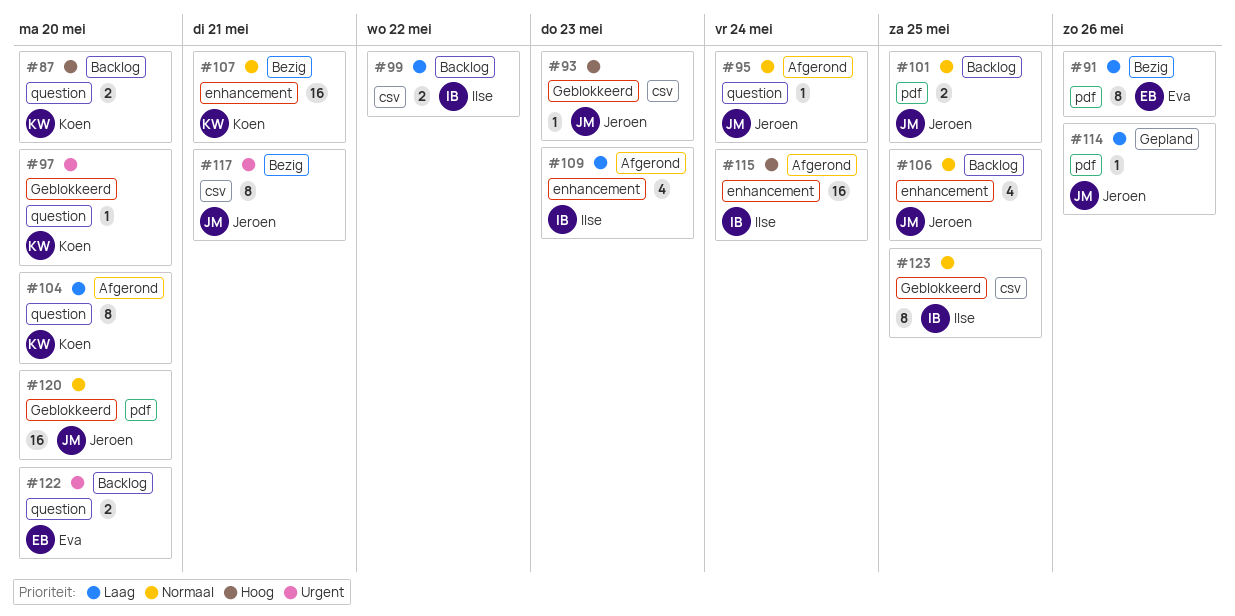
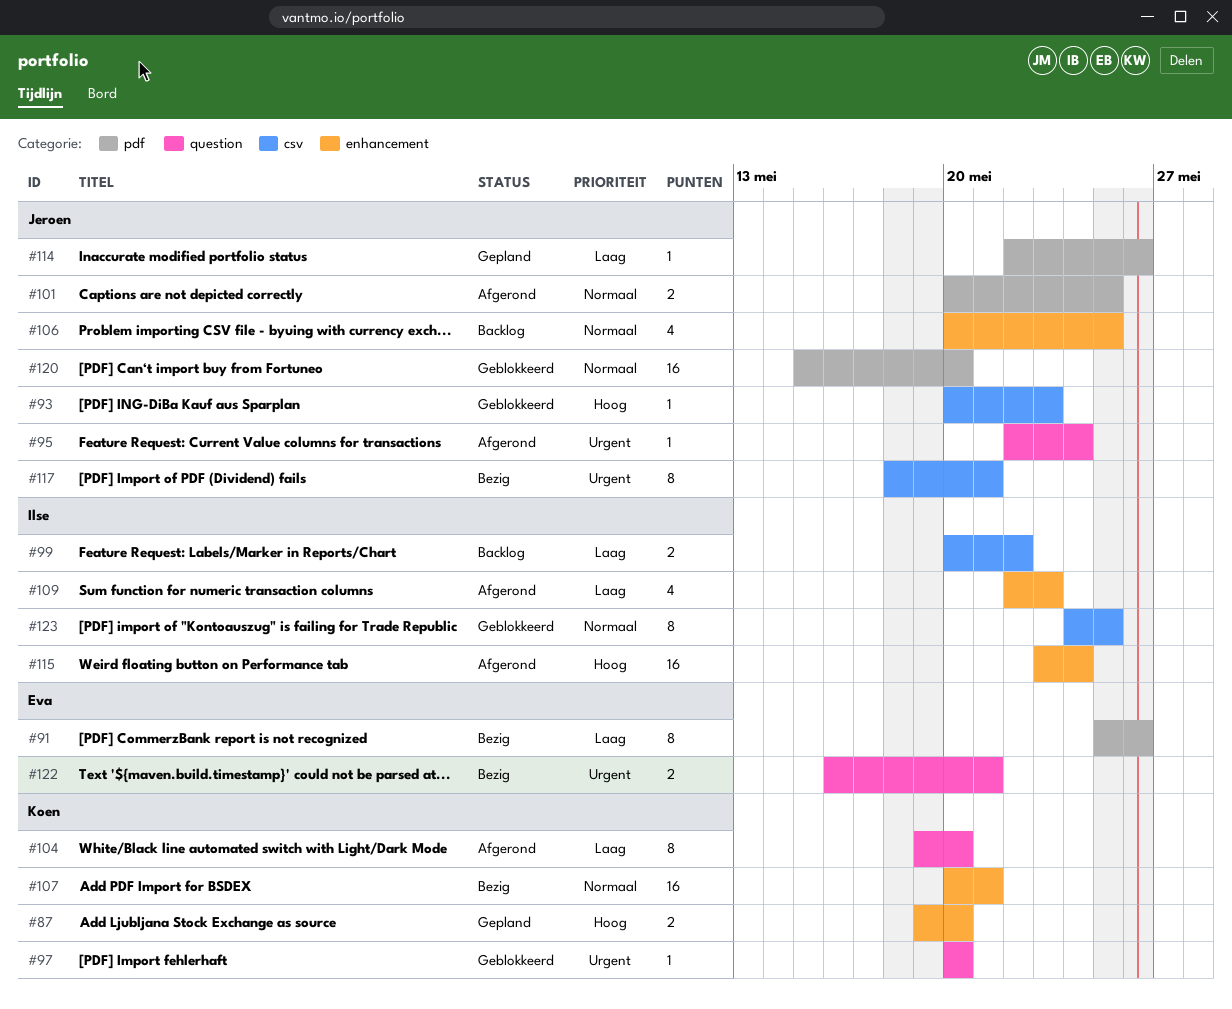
#87, status: Backlog -> Gepland
#87, label: question -> enhancement
#95, priority: Normaal -> Urgent
#101, status: Backlog -> Afgerond
#122, status: Backlog -> Bezig
#122, due: May 20 -> May 21

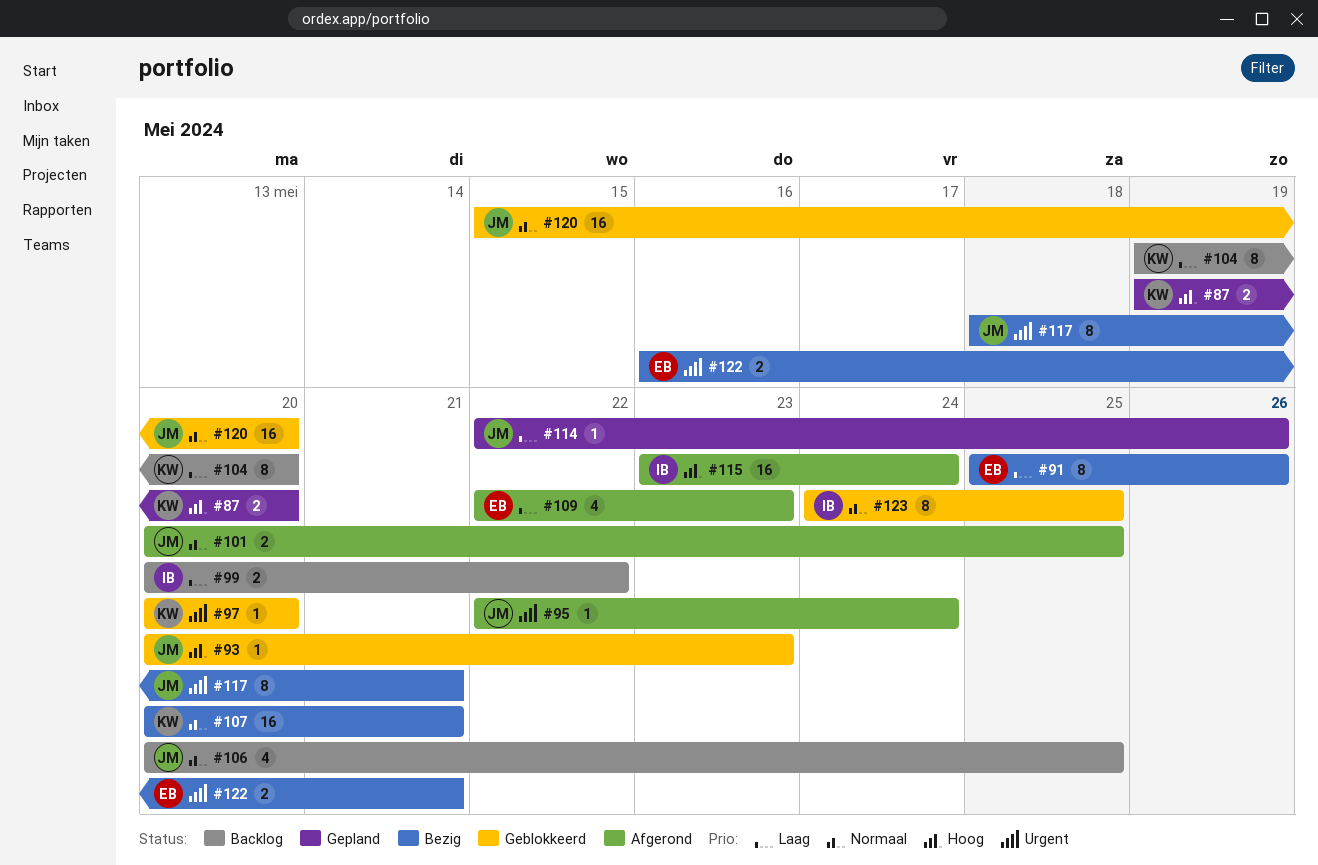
#104, status: Afgerond -> Backlog
#109, owner: Ilse -> Eva

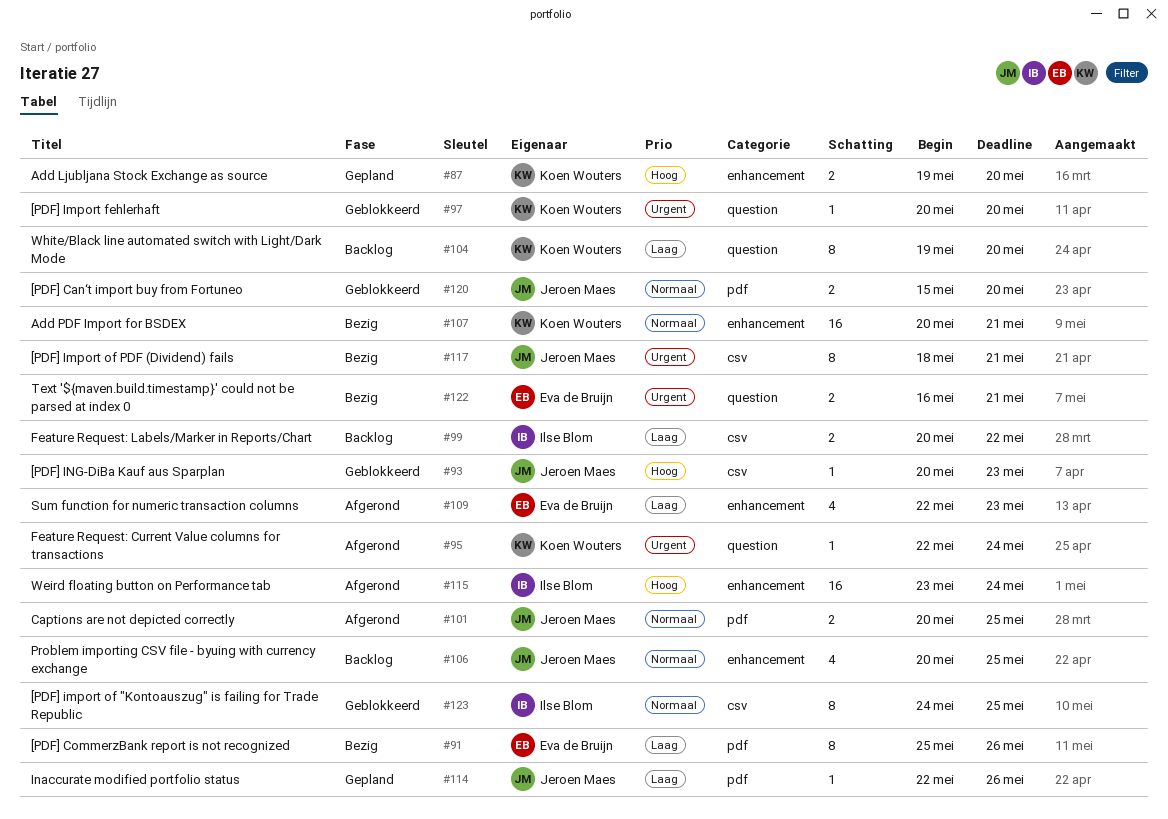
#95, owner: Jeroen Maes -> Koen Wouters
#120, estimate: 16 -> 2

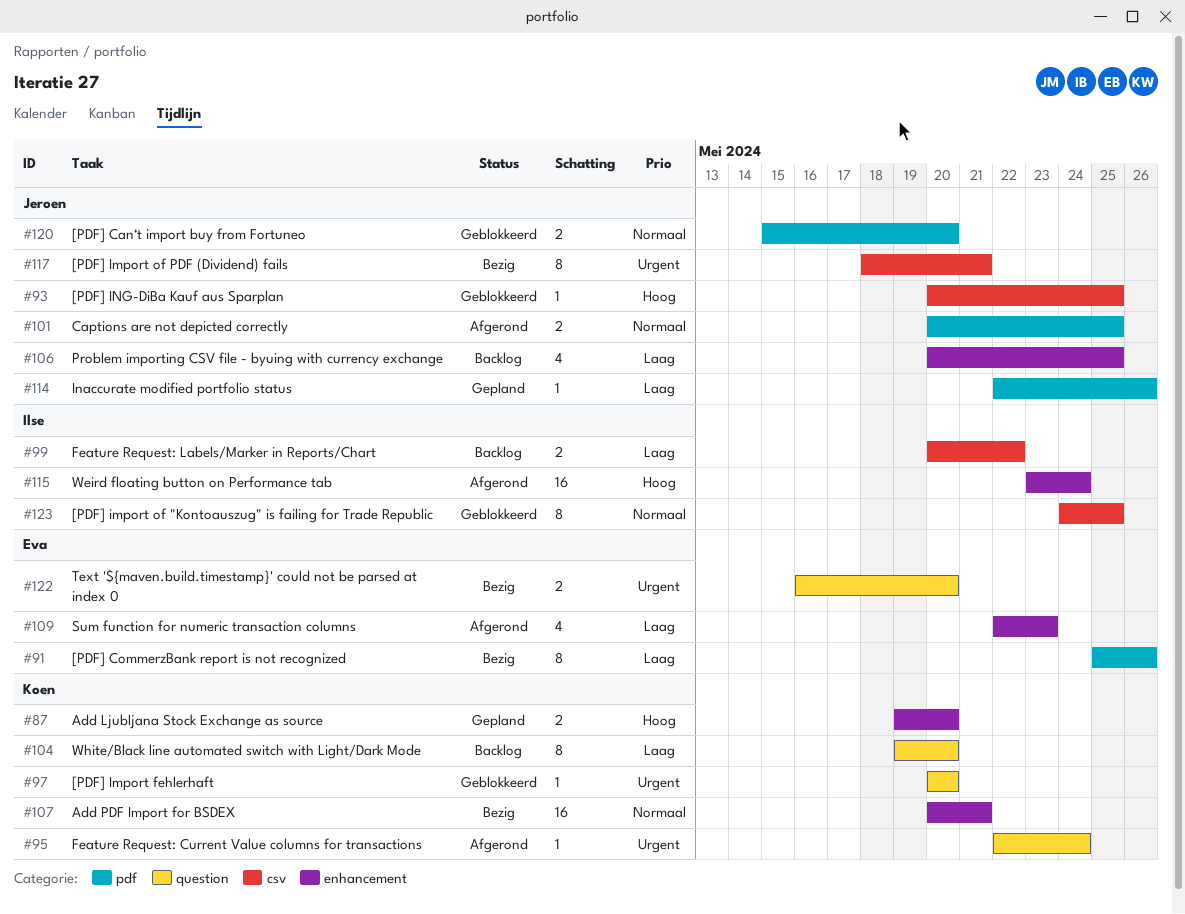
#93, due: May 23 -> May 25
#106, priority: Normaal -> Laag
#122, due: May 21 -> May 20

